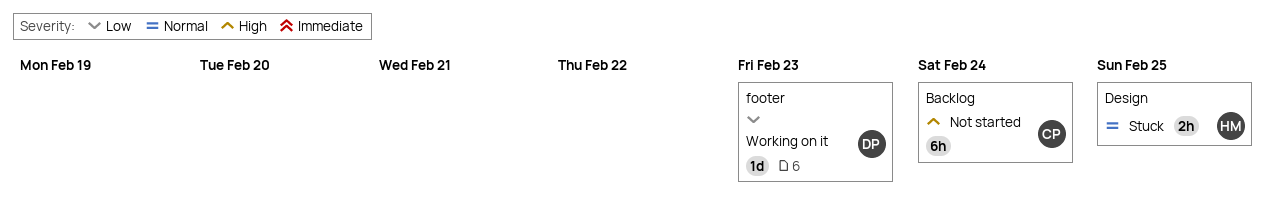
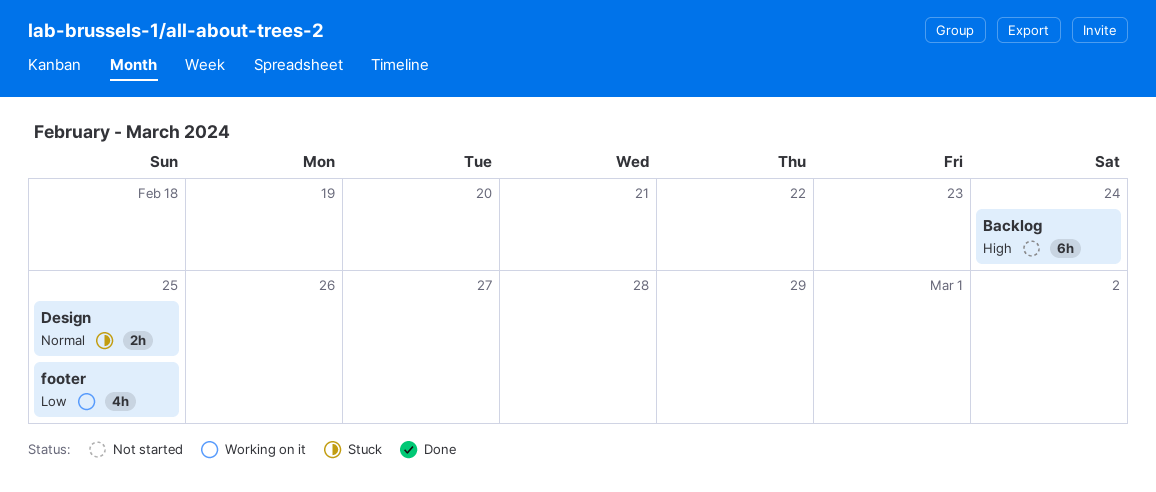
footer, estimate: 1d -> 4h
footer, due: Feb 23 -> Feb 25

